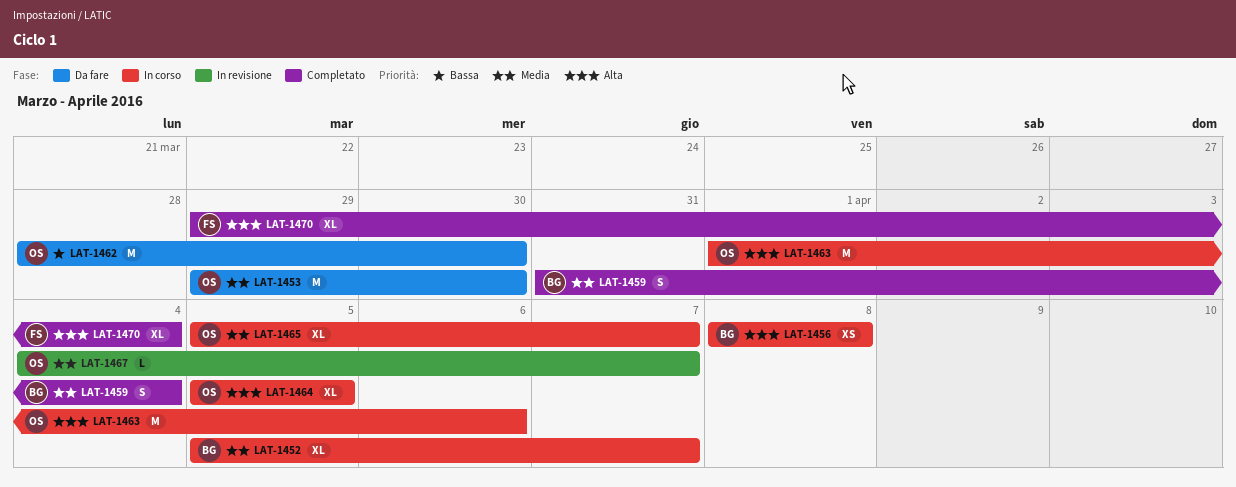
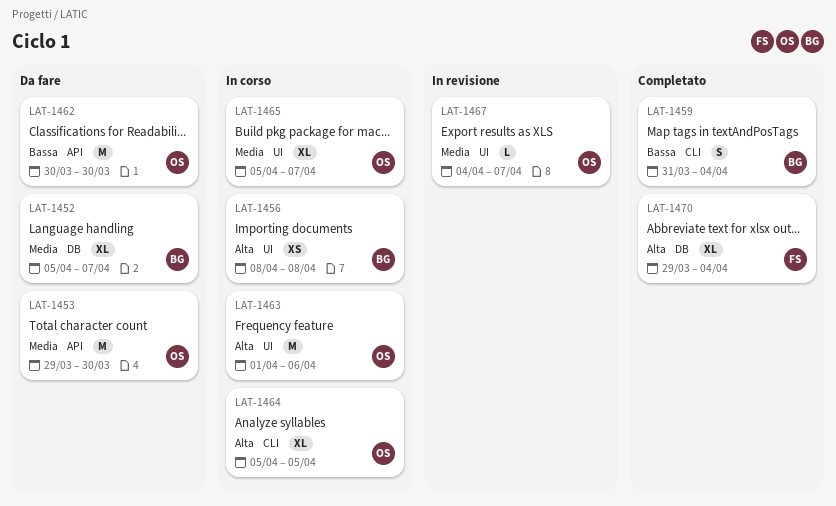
LAT-1452, status: In corso -> Da fare
LAT-1459, priority: Media -> Bassa
LAT-1462, start: Mar 28 -> Mar 30

